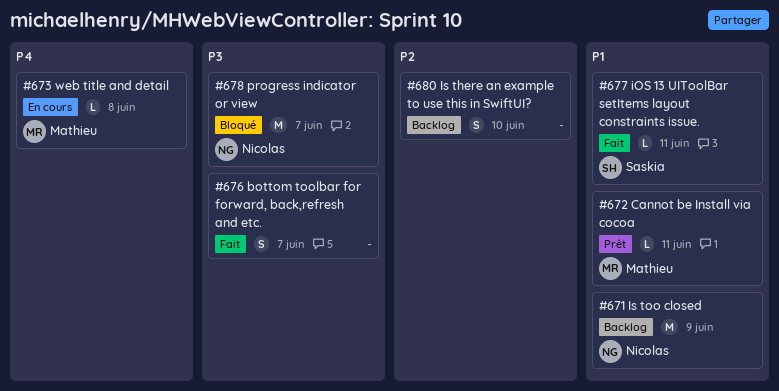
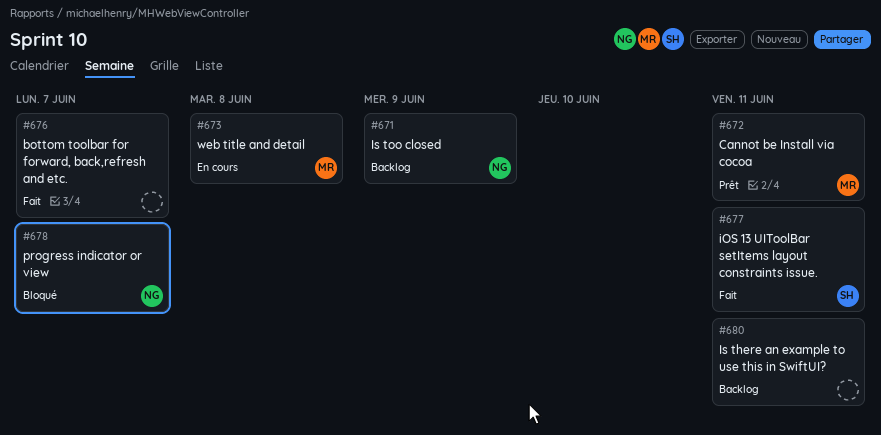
#680, due: Jun 10 -> Jun 11

